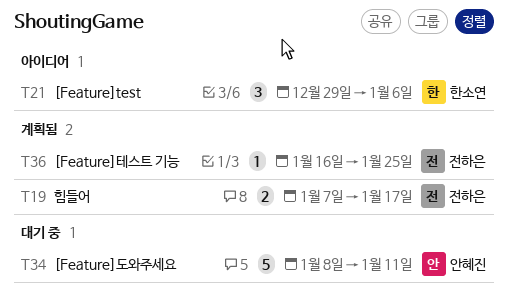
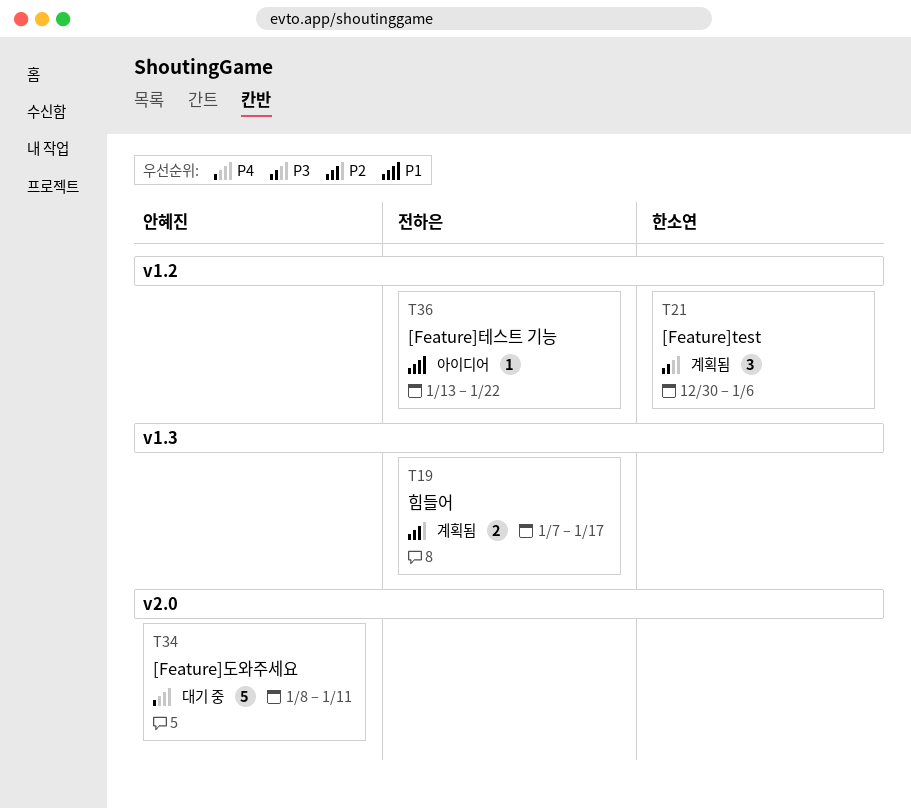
T21, status: 아이디어 -> 계획됨
T21, start: Dec 29 -> Dec 30
T36, status: 계획됨 -> 아이디어
T36, start: Jan 16 -> Jan 13
T36, due: Jan 25 -> Jan 22

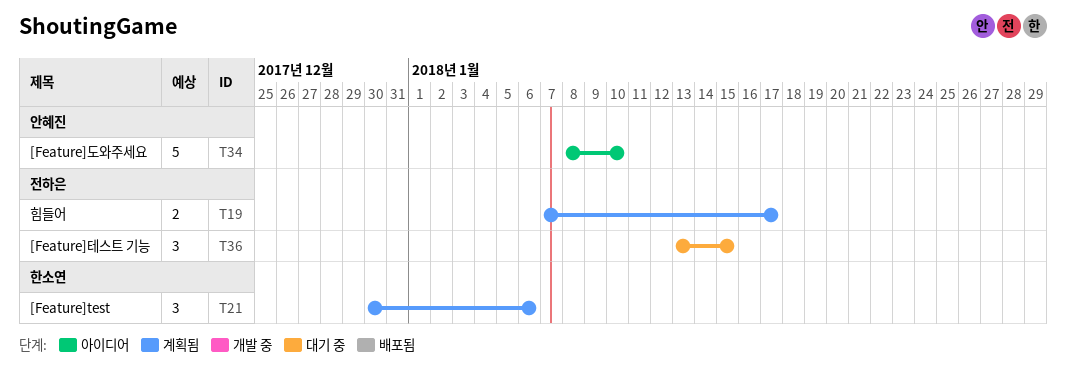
T34, status: 대기 중 -> 아이디어
T34, due: Jan 11 -> Jan 10
T36, status: 아이디어 -> 대기 중
T36, estimate: 1 -> 3
T36, due: Jan 22 -> Jan 15

